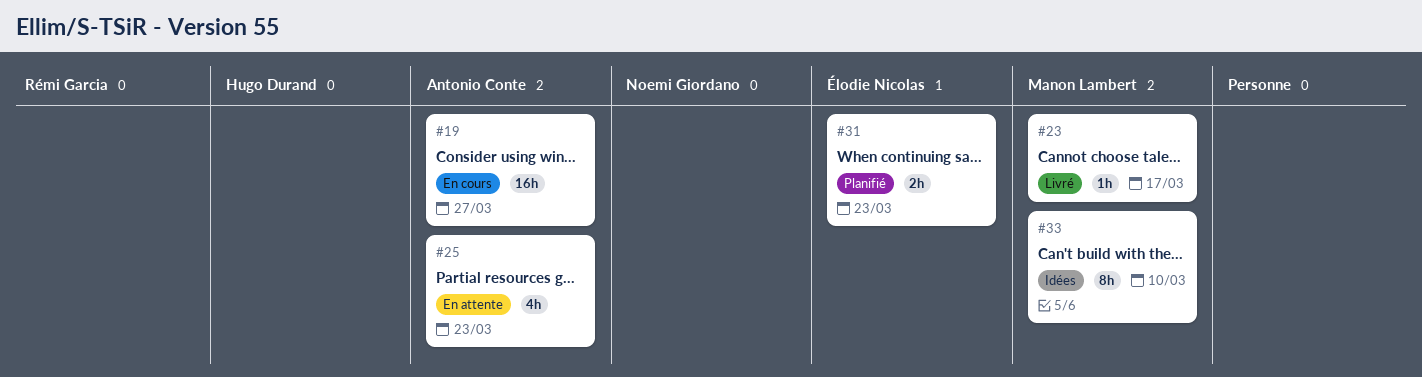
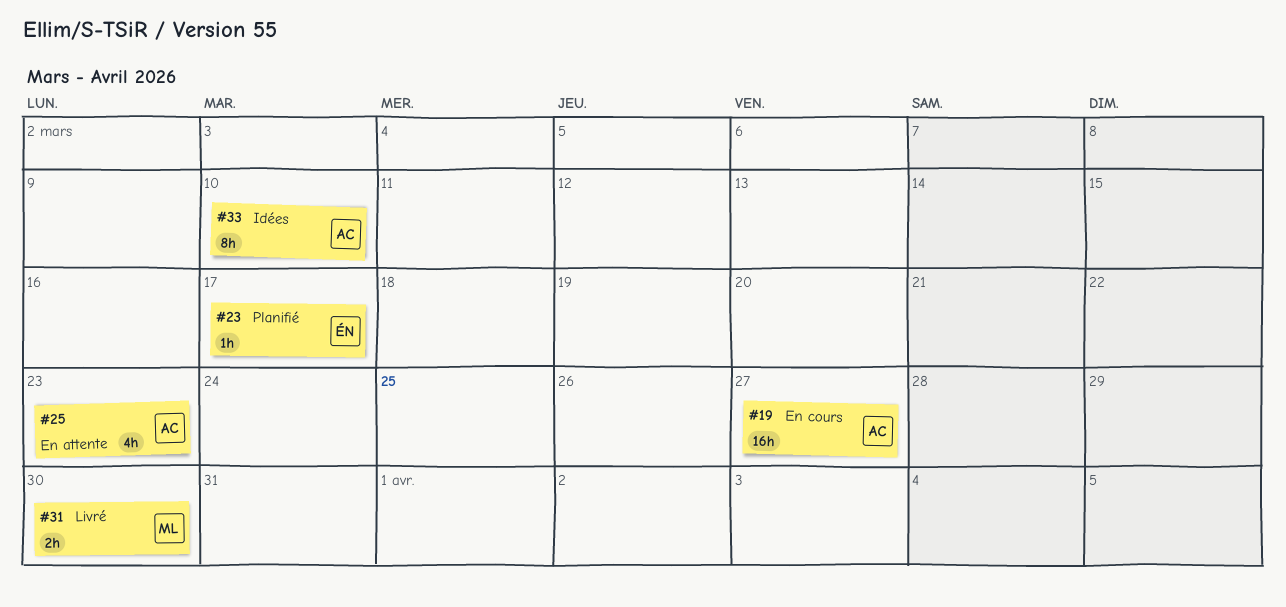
#23, status: Livré -> Planifié
#23, owner: Manon Lambert -> Élodie Nicolas
#31, status: Planifié -> Livré
#31, owner: Élodie Nicolas -> Manon Lambert
#31, due: Mar 23 -> Mar 30
#33, owner: Manon Lambert -> Antonio Conte

